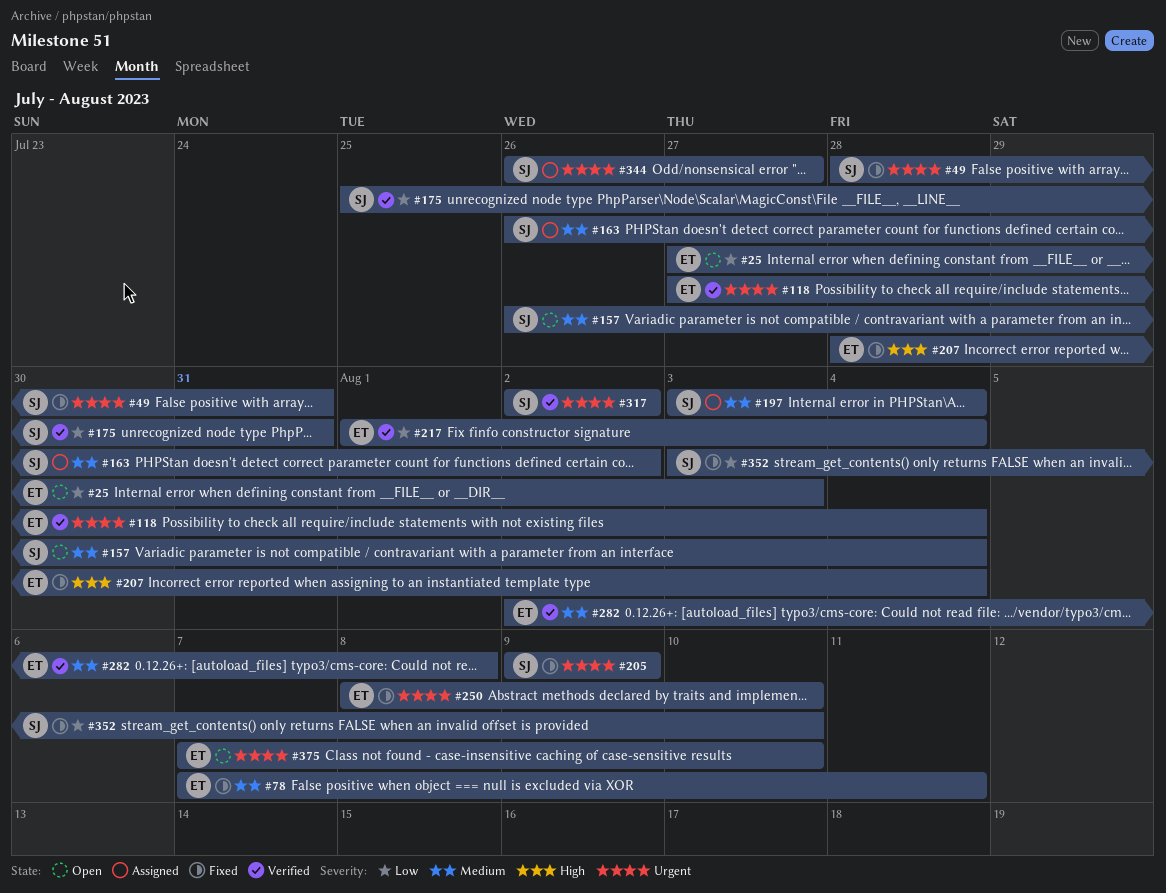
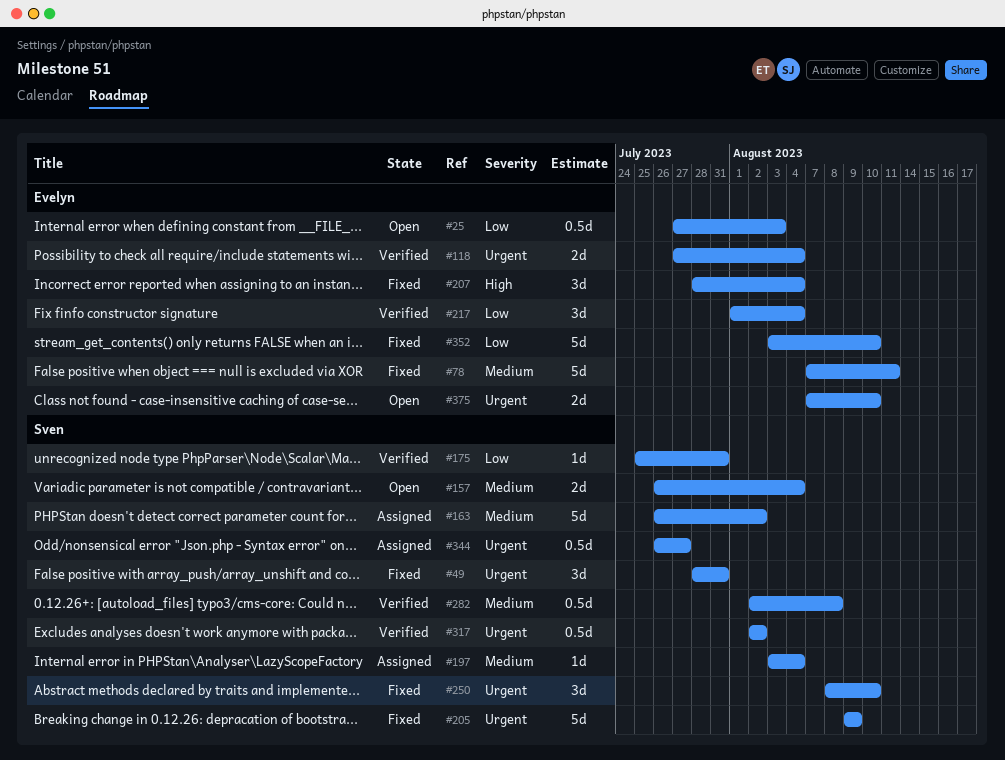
#250, owner: Evelyn -> Sven
#282, owner: Evelyn -> Sven
#352, owner: Sven -> Evelyn

